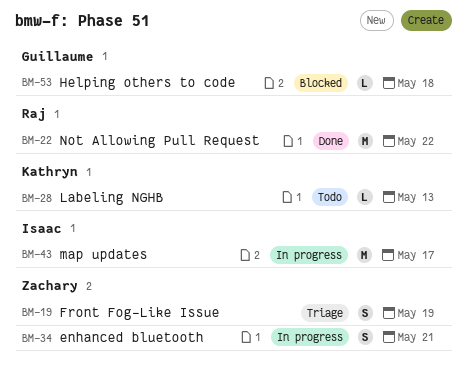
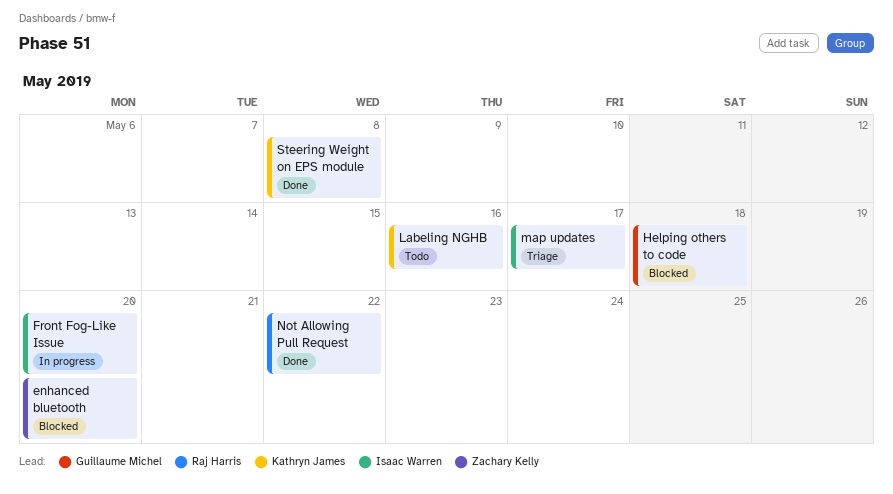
enhanced bluetooth, status: In progress -> Blocked
enhanced bluetooth, due: May 21 -> May 20
Front Fog-Like Issue, status: Triage -> In progress
Front Fog-Like Issue, owner: Zachary Kelly -> Isaac Warren
Front Fog-Like Issue, due: May 19 -> May 20
Labeling NGHB, due: May 13 -> May 16
map updates, status: In progress -> Triage
Steering Weight on EPS module: none -> present

